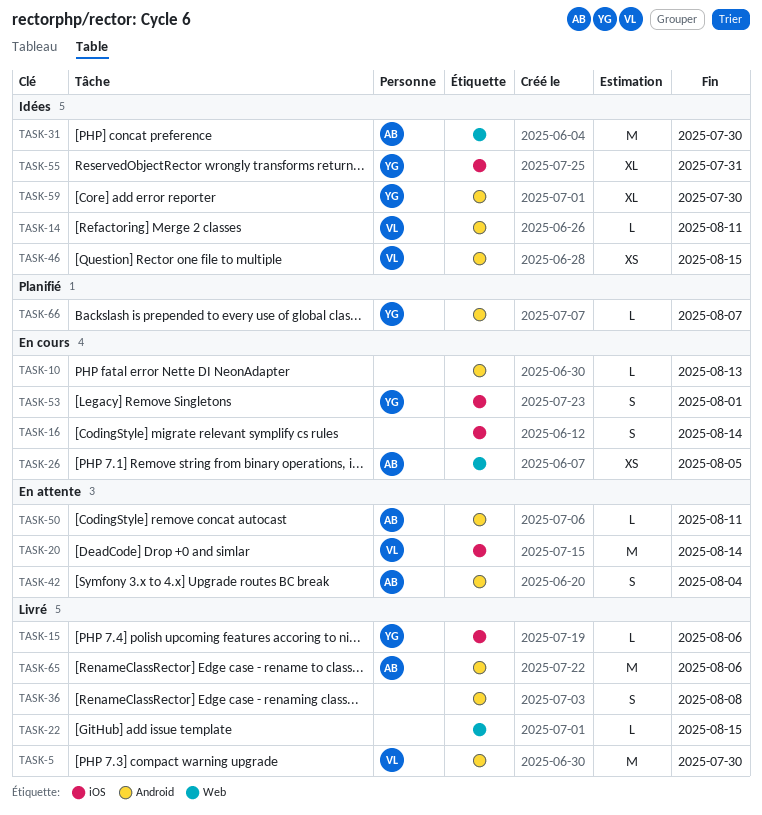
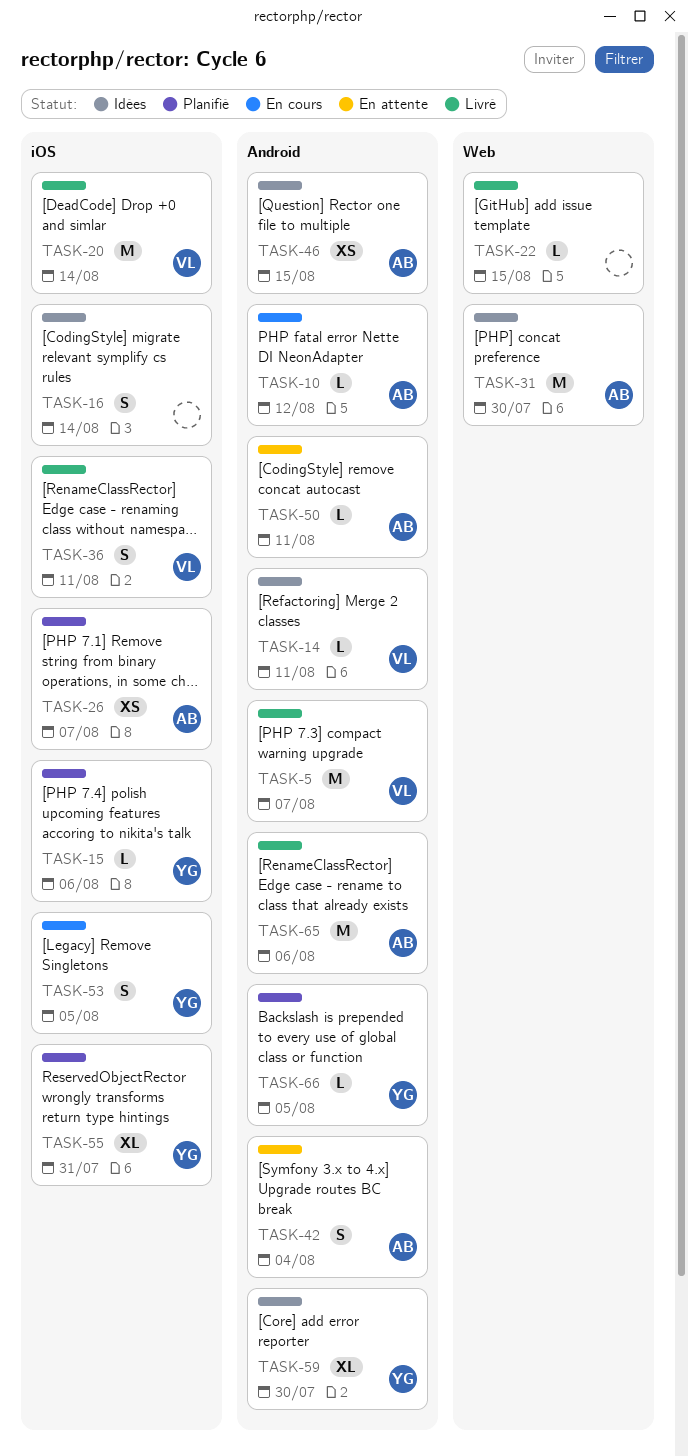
TASK-5, due: Jul 30 -> Aug 7
TASK-10, owner: none -> AB
TASK-10, due: Aug 13 -> Aug 12
TASK-15, status: Livré -> Planifié
TASK-16, status: En cours -> Idées
TASK-20, status: En attente -> Livré
TASK-26, status: En cours -> Planifié
TASK-26, label: Web -> iOS
TASK-26, due: Aug 5 -> Aug 7
TASK-36, owner: none -> VL
TASK-36, label: Android -> iOS
TASK-36, due: Aug 8 -> Aug 11
TASK-46, owner: VL -> AB
TASK-53, due: Aug 1 -> Aug 5
TASK-55, status: Idées -> Planifié
TASK-66, due: Aug 7 -> Aug 5

